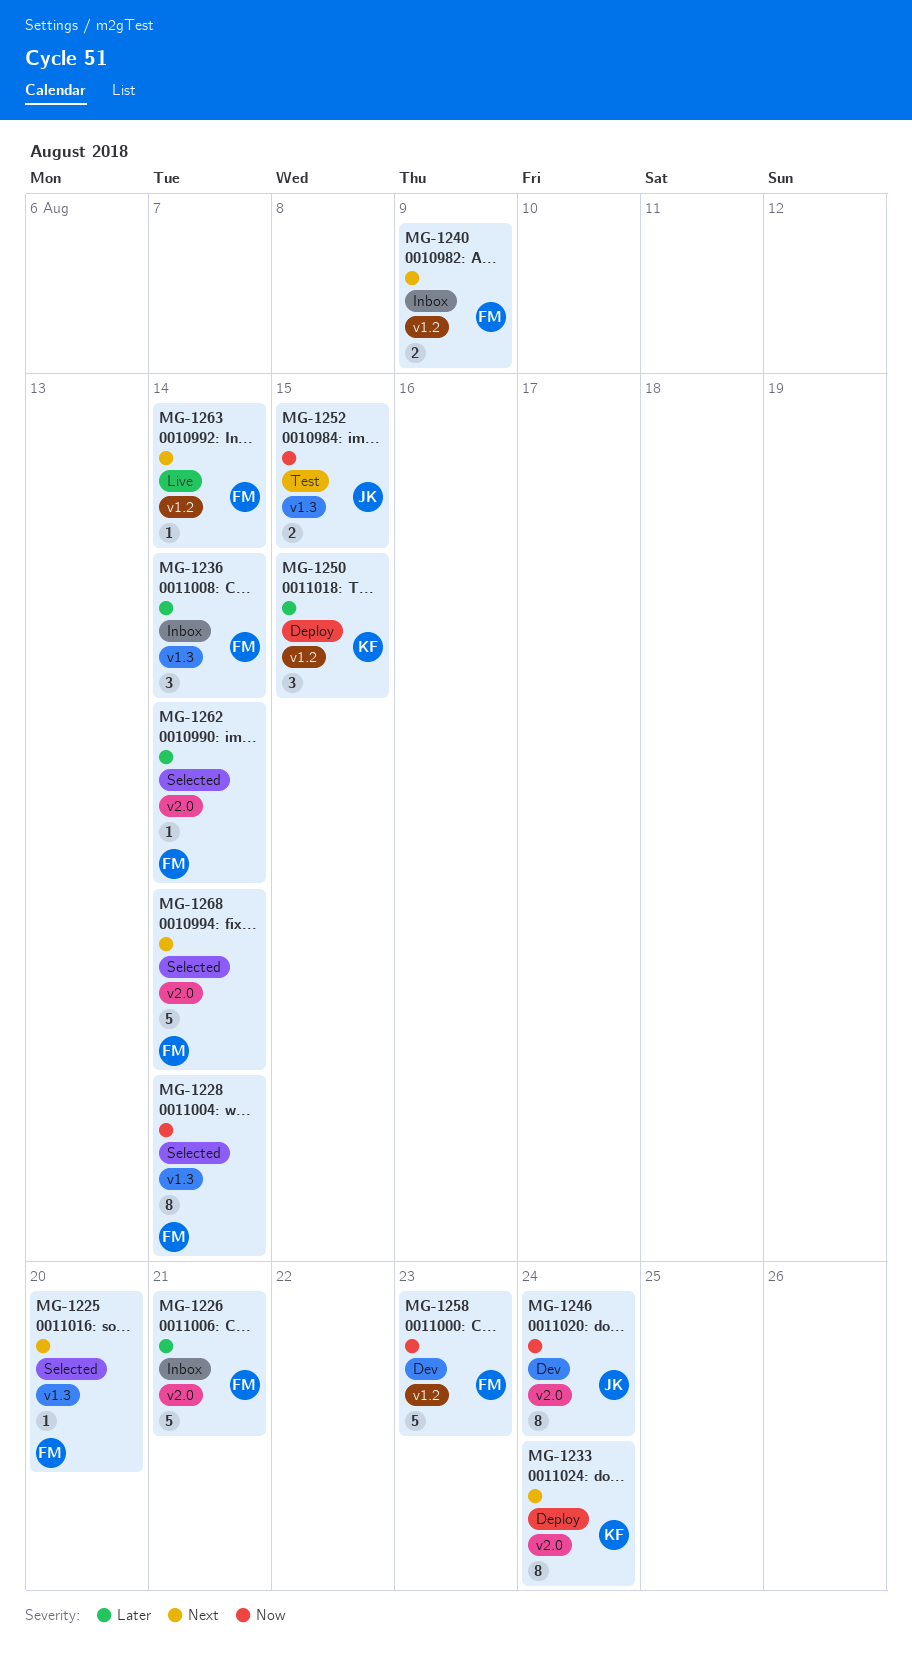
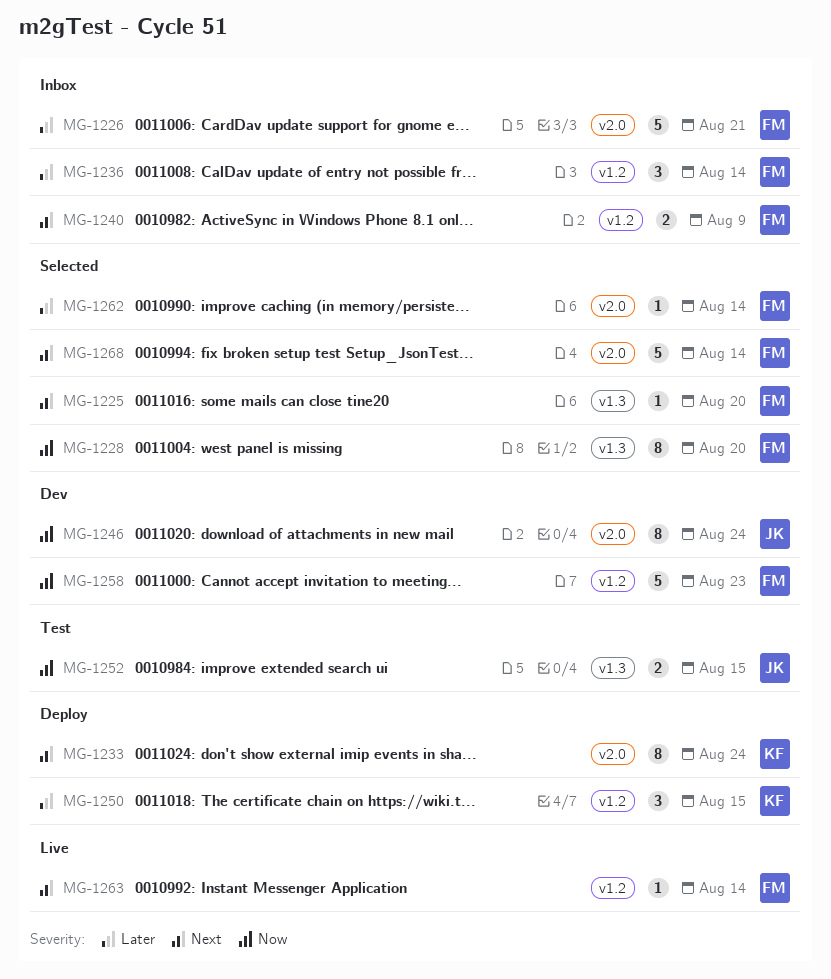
MG-1228, due: Aug 14 -> Aug 20
MG-1236, label: v1.3 -> v1.2

